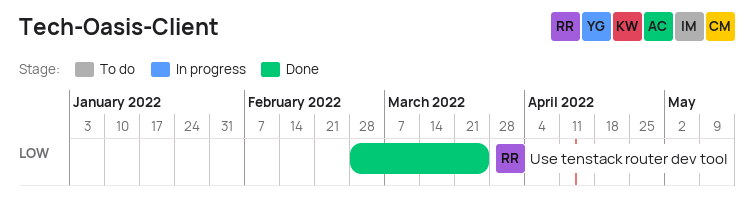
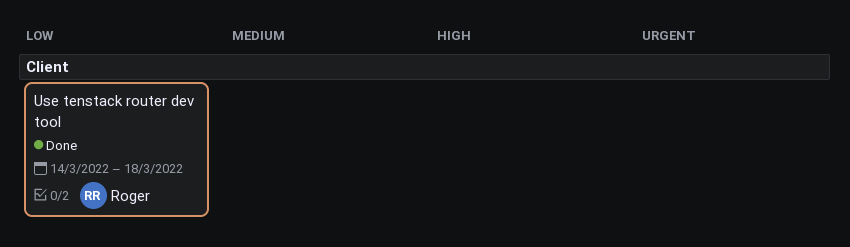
Use tenstack router dev tool, start: Feb 28 -> Mar 14
Use tenstack router dev tool, due: Mar 25 -> Mar 18

